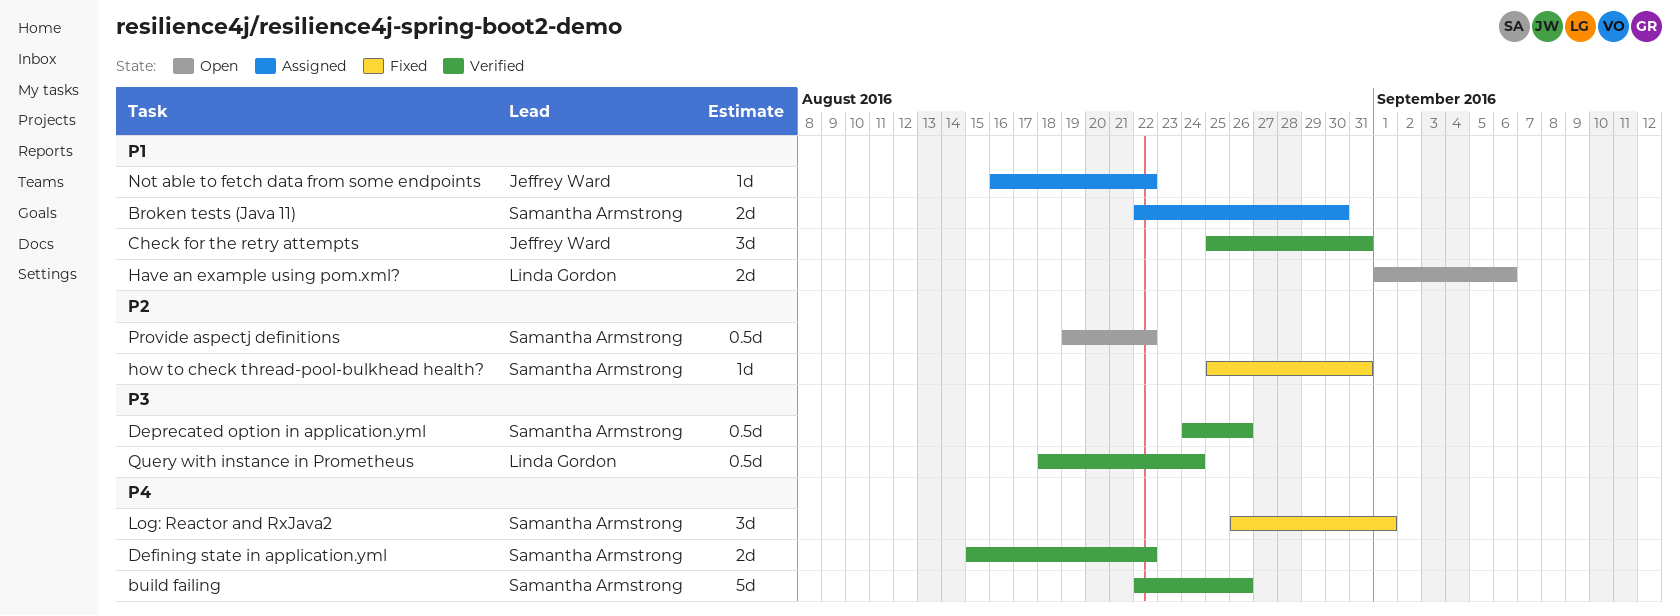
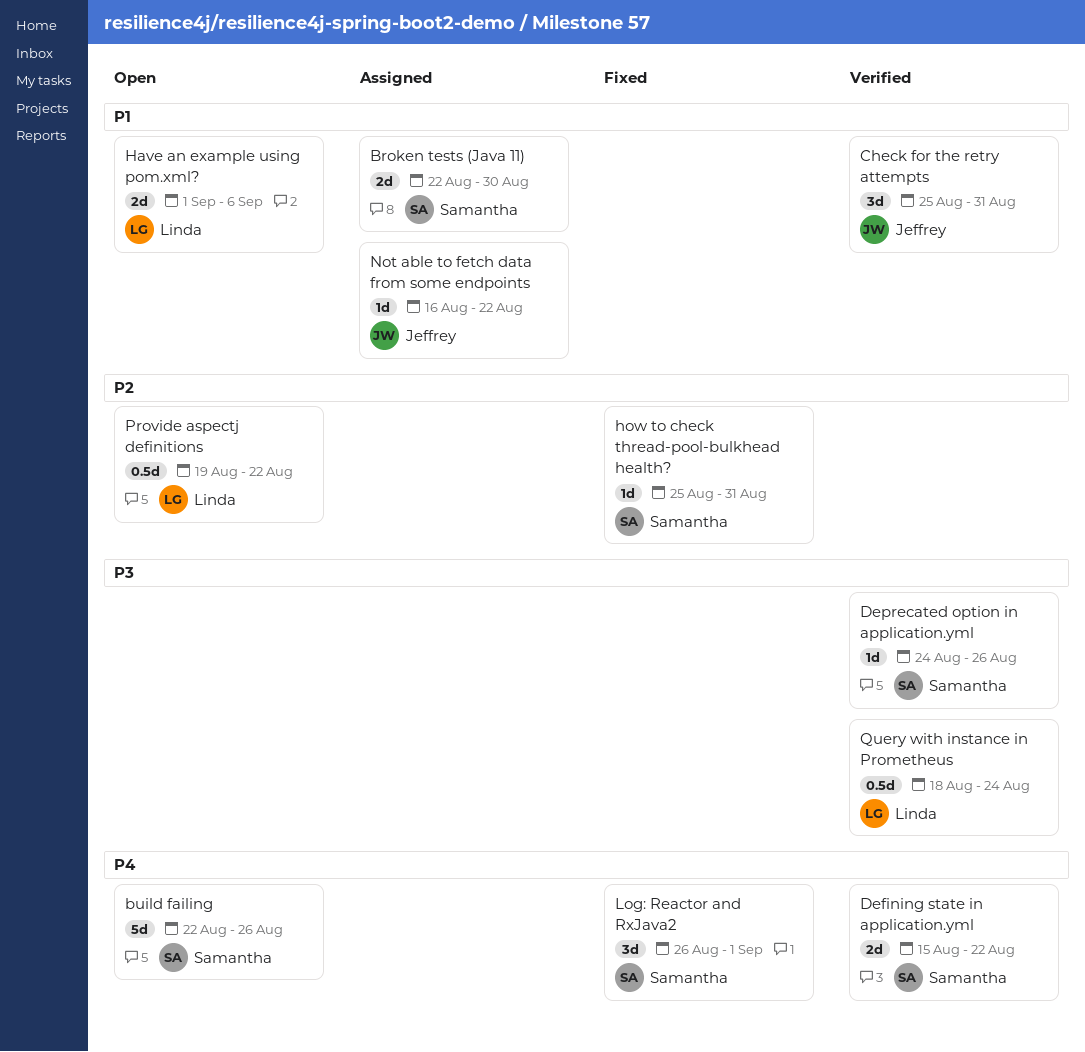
build failing, status: Verified -> Open
Deprecated option in application.yml, estimate: 0.5d -> 1d
Provide aspectj definitions, owner: Samantha Armstrong -> Linda Gordon

